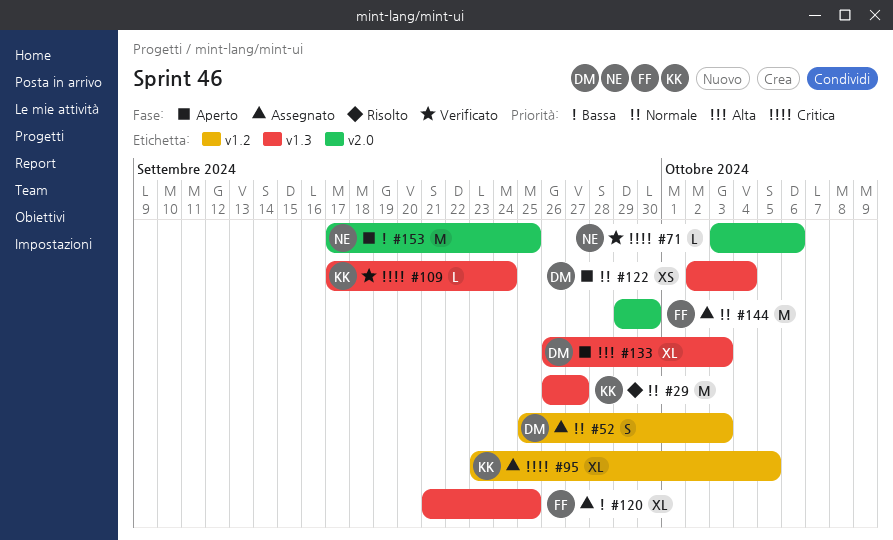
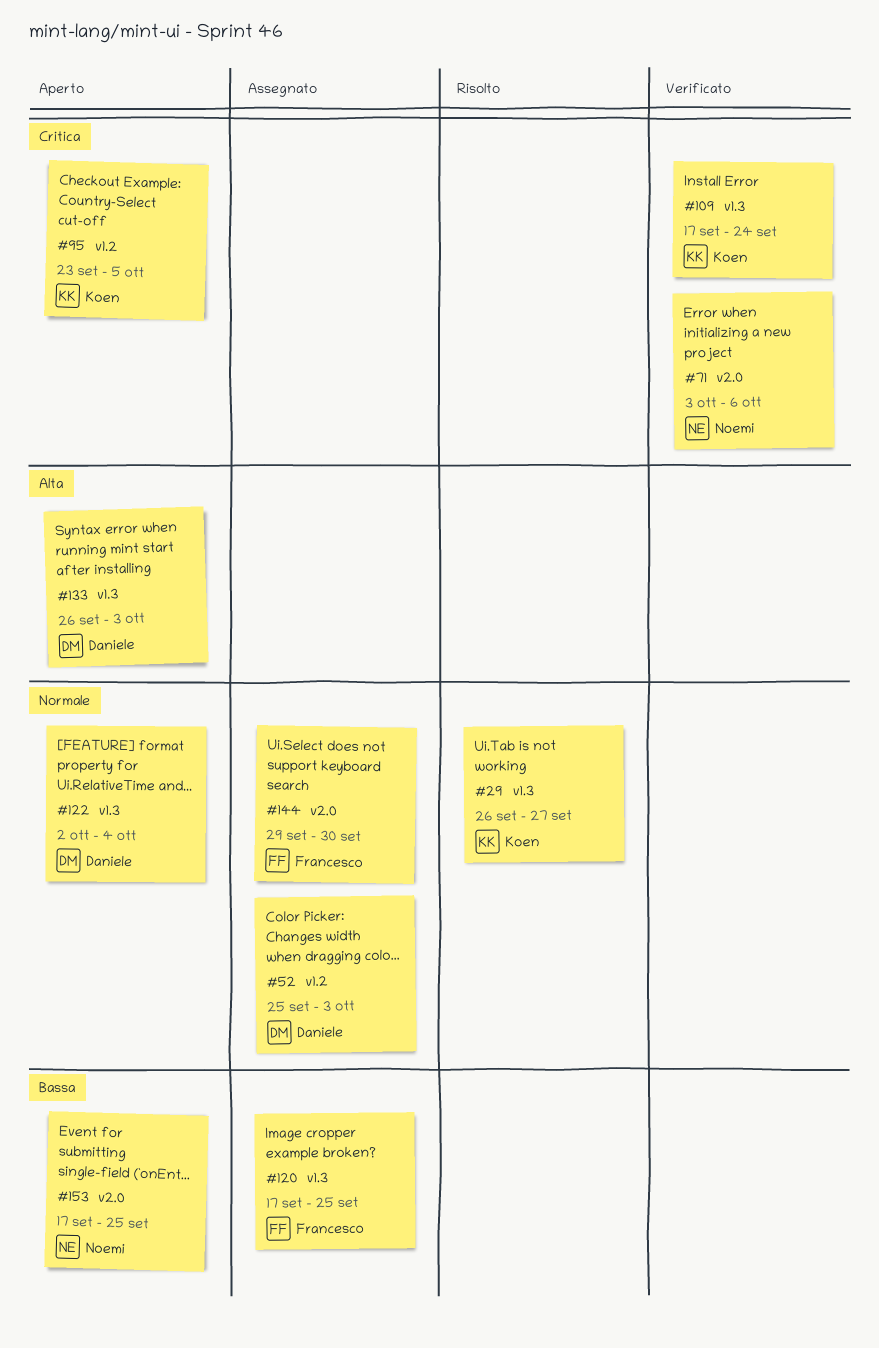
#95, status: Assegnato -> Aperto
#120, start: Sep 21 -> Sep 17

